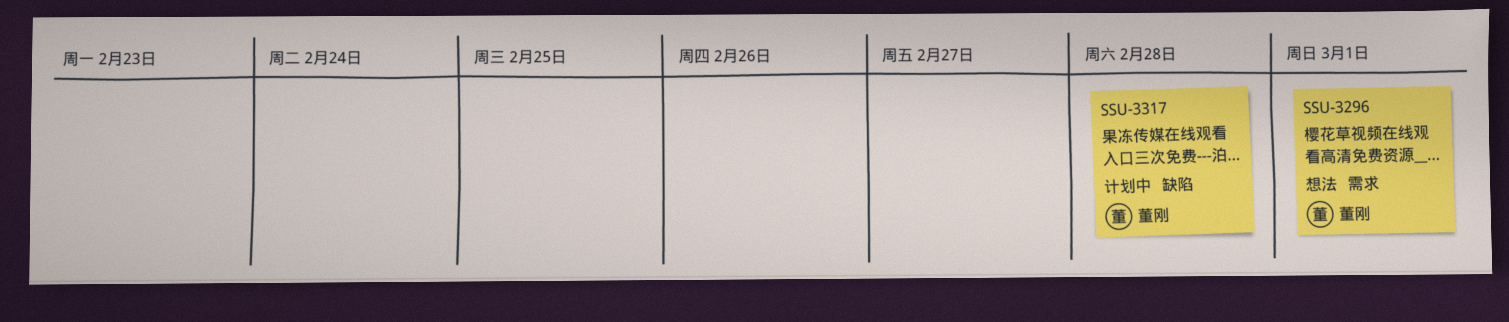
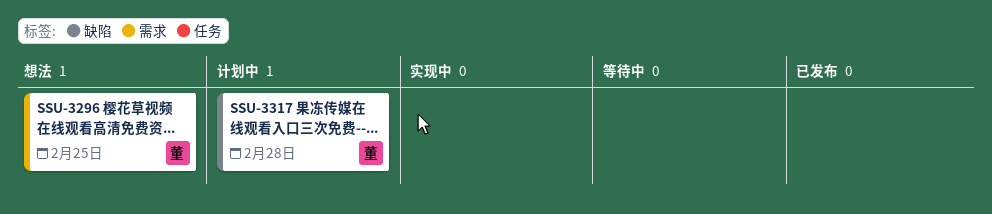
SSU-3296, due: Mar 1 -> Feb 25

